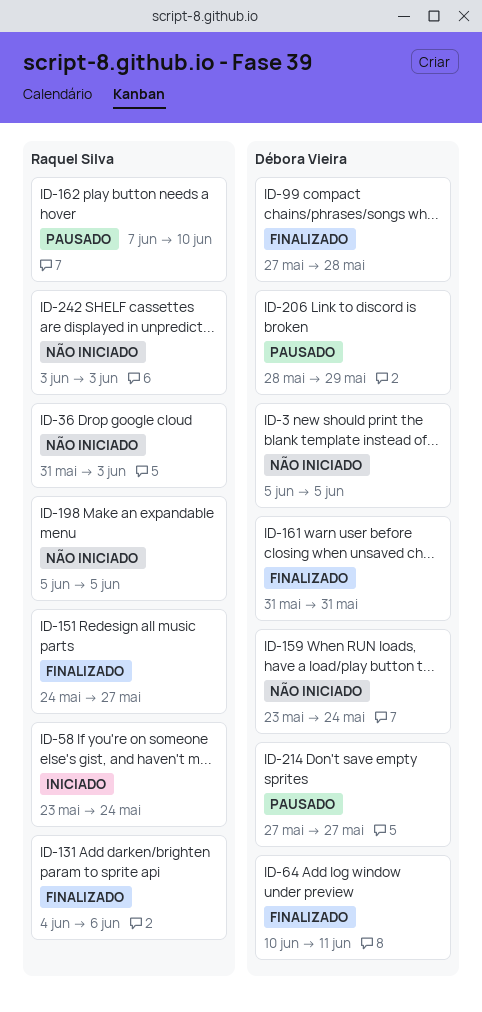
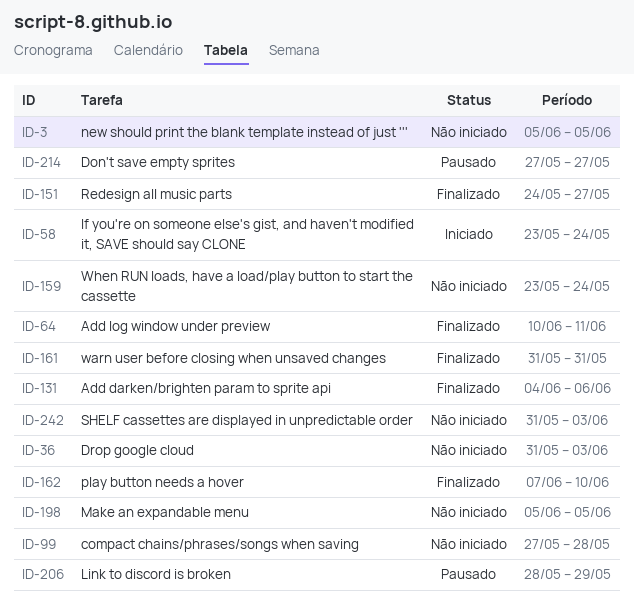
ID-99, status: Finalizado -> Não iniciado
ID-162, status: Pausado -> Finalizado
ID-242, start: Jun 3 -> May 31

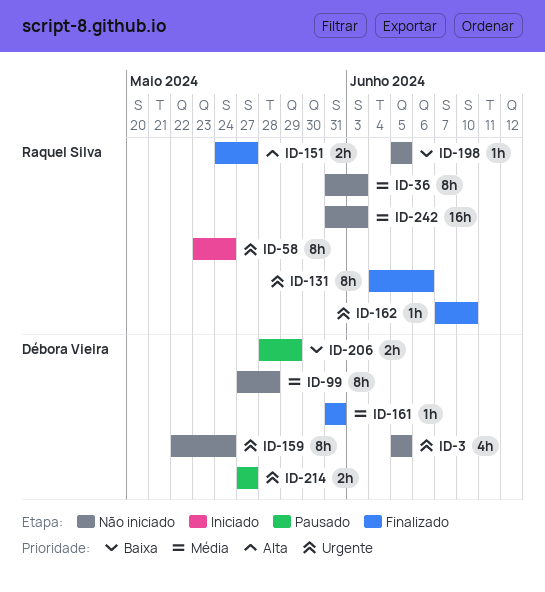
ID-64: present -> none
ID-159, start: May 23 -> May 22

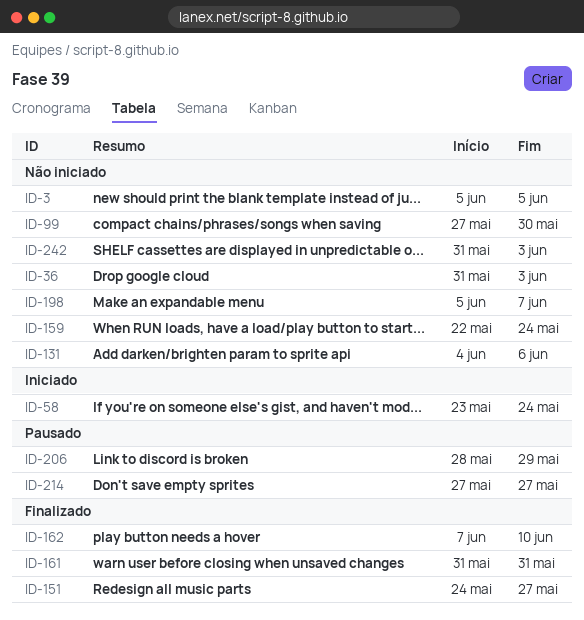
ID-99, due: May 28 -> May 30
ID-131, status: Finalizado -> Não iniciado
ID-198, due: Jun 5 -> Jun 7

